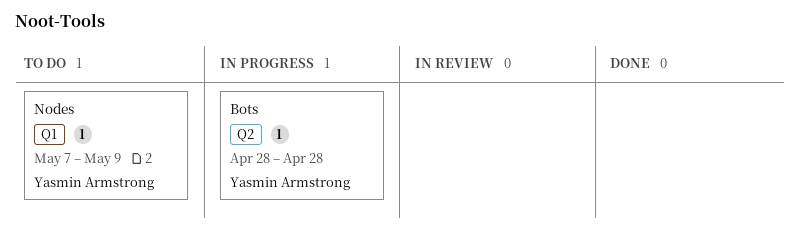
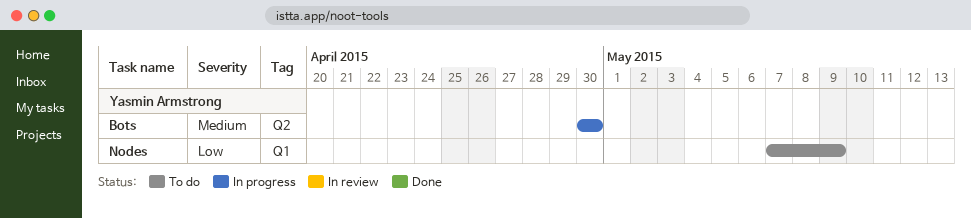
Bots, start: Apr 28 -> Apr 30
Bots, due: Apr 28 -> Apr 30

